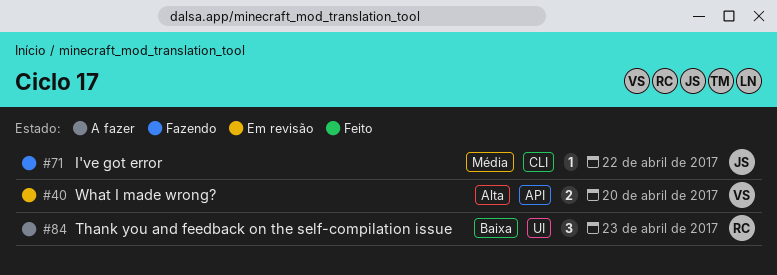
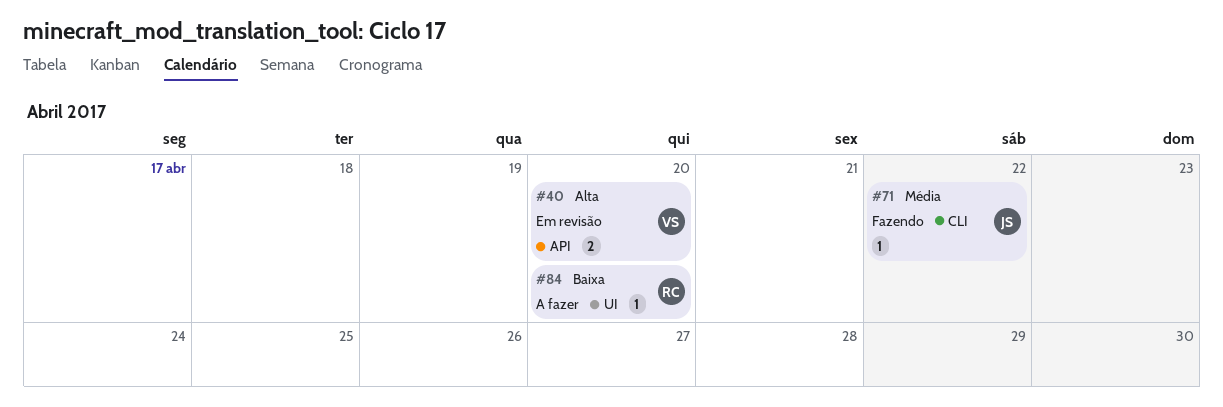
#84, estimate: 3 -> 1
#84, due: Apr 23 -> Apr 20

